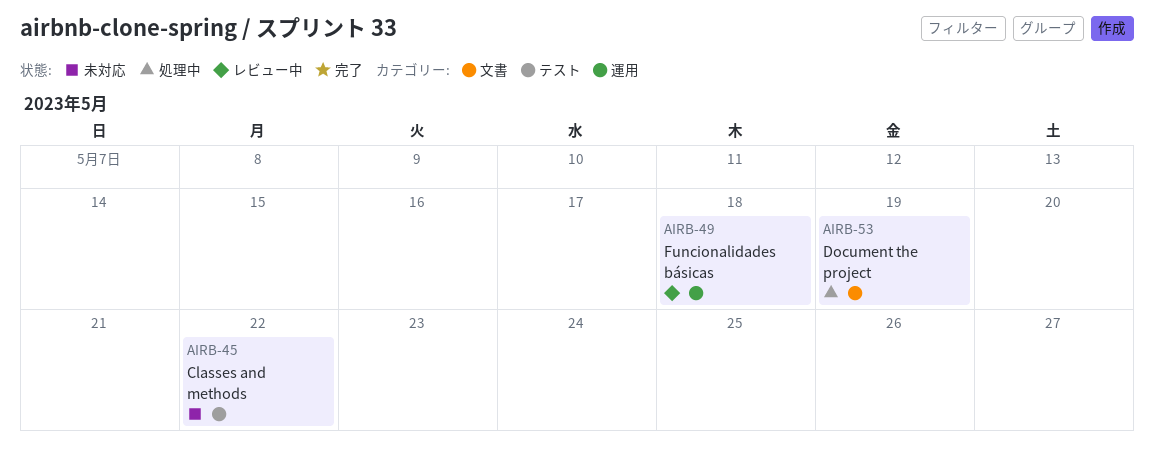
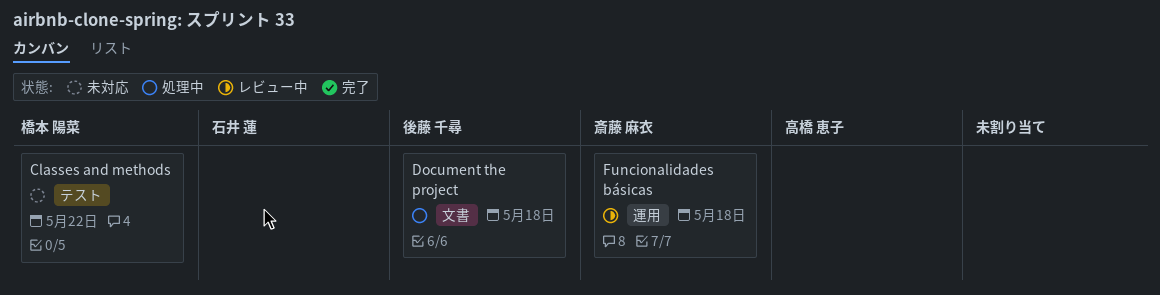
Document the project, due: May 19 -> May 18

